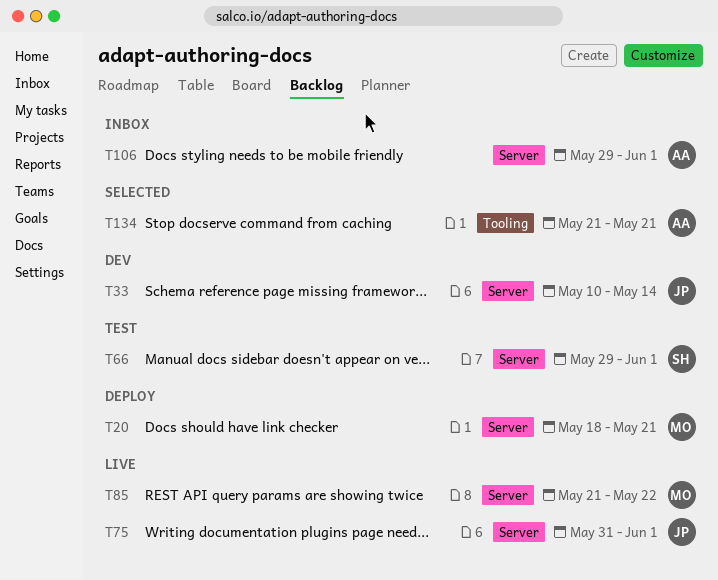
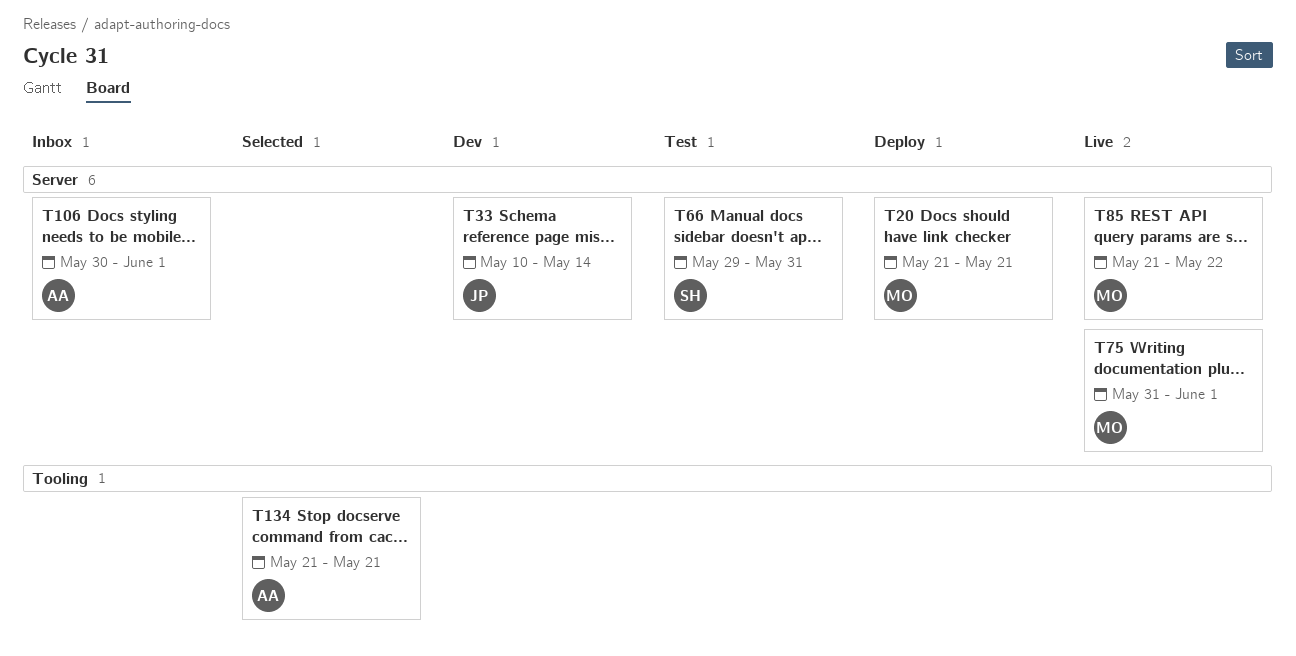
T20, start: May 18 -> May 21
T66, due: Jun 1 -> May 31
T75, owner: JP -> MO
T106, start: May 29 -> May 30

